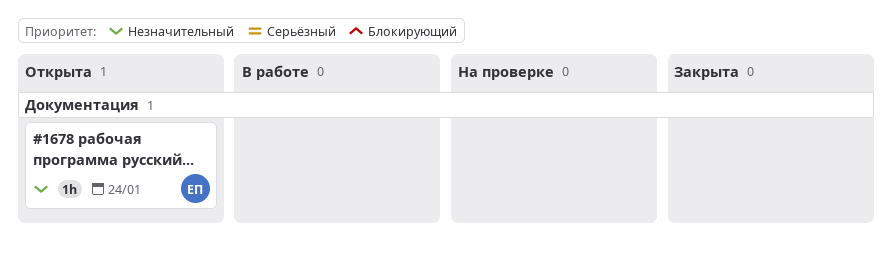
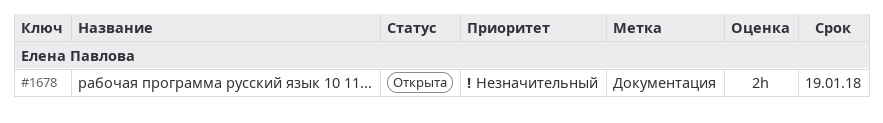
#1678, estimate: 1h -> 2h
#1678, due: Jan 24 -> Jan 19

